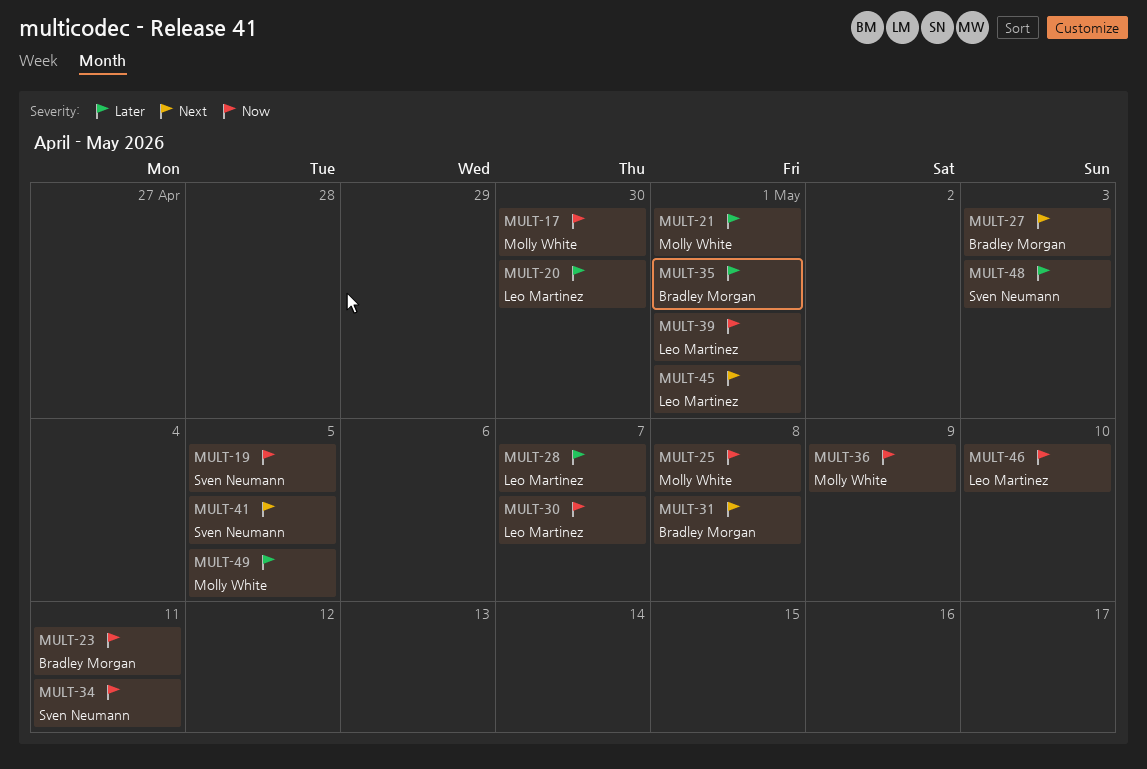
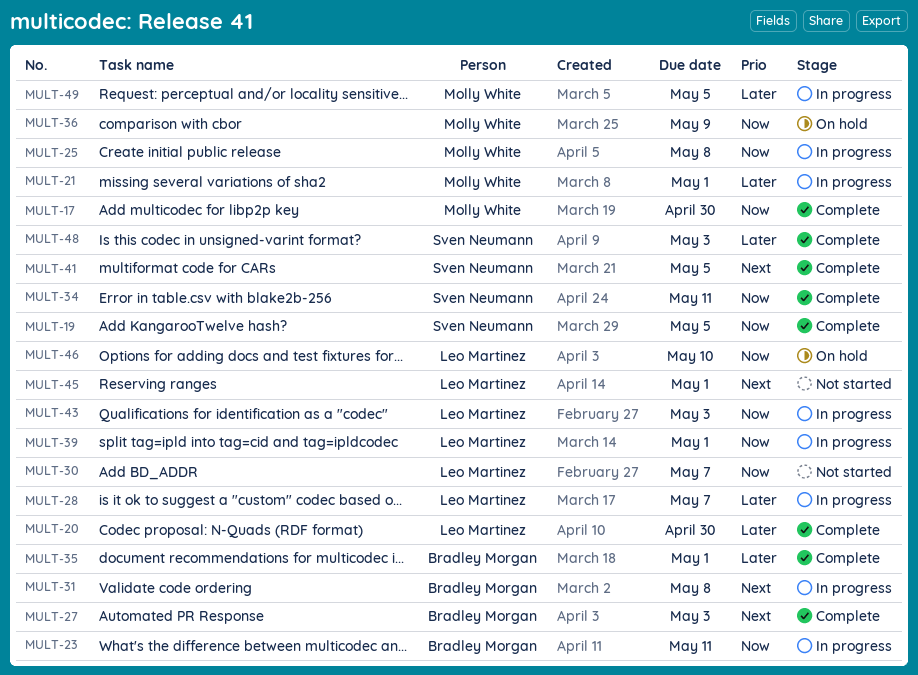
MULT-43: none -> present

